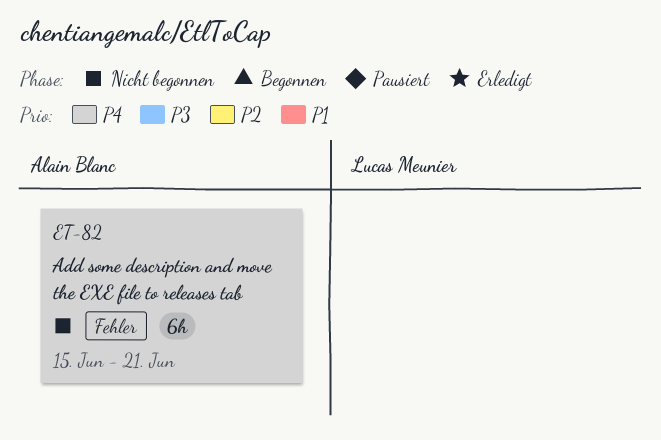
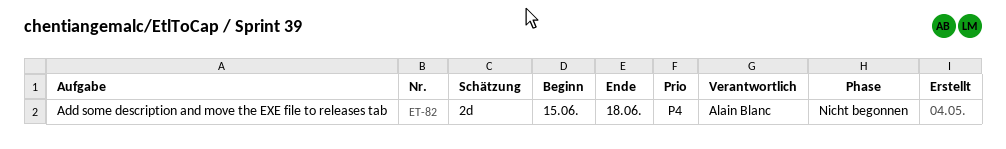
ET-82, estimate: 6h -> 2d
ET-82, due: Jun 21 -> Jun 18

